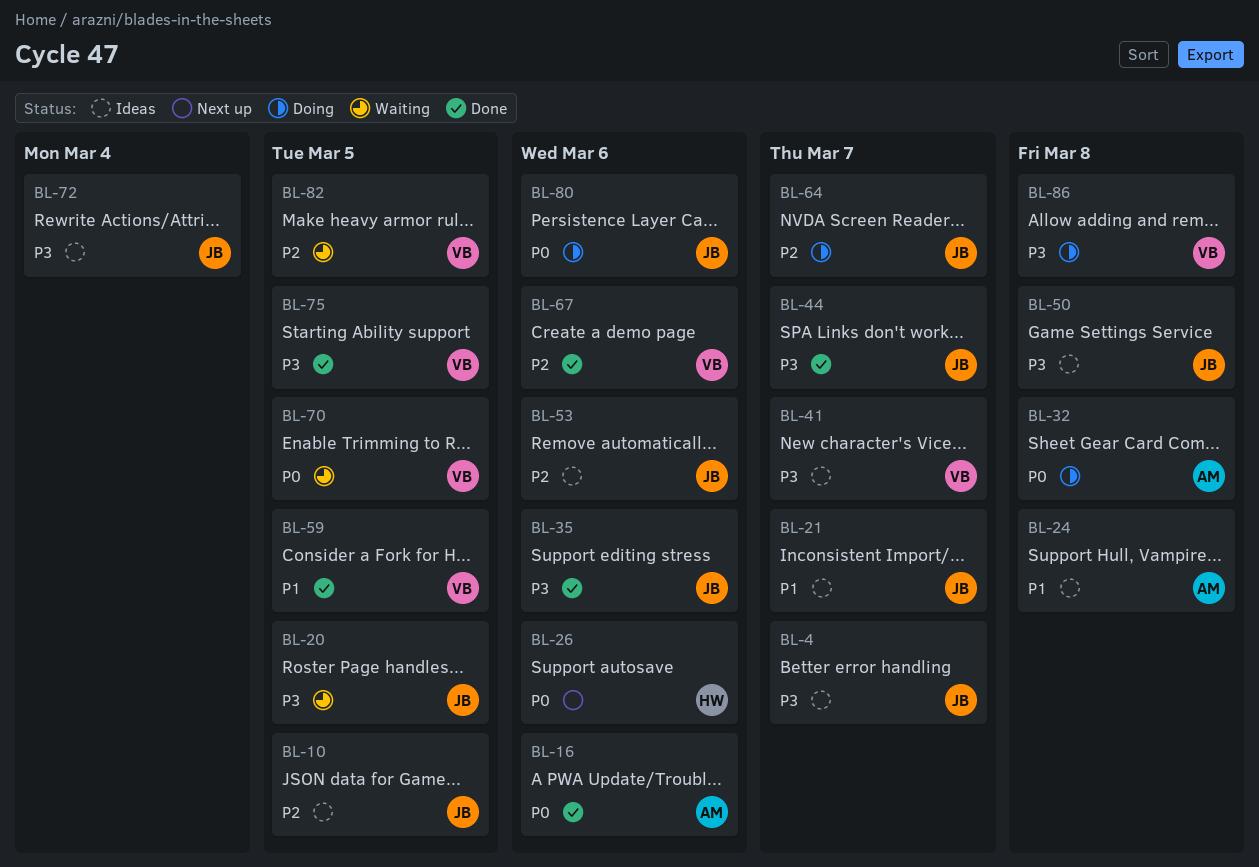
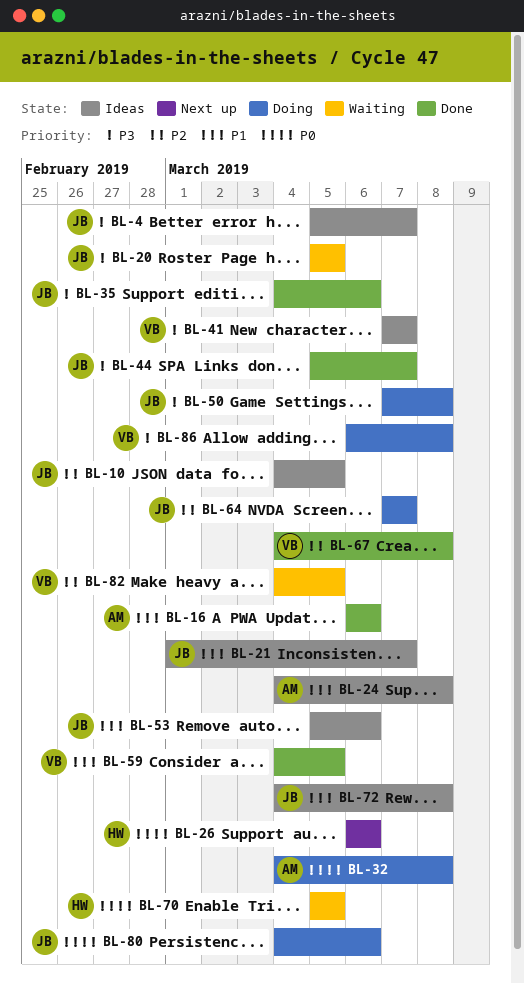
BL-16, priority: P0 -> P1
BL-50, status: Ideas -> Doing
BL-53, priority: P2 -> P1
BL-67, due: Mar 6 -> Mar 8
BL-70, owner: VB -> HW
BL-72, priority: P3 -> P1
BL-72, due: Mar 4 -> Mar 8
BL-75: present -> none

